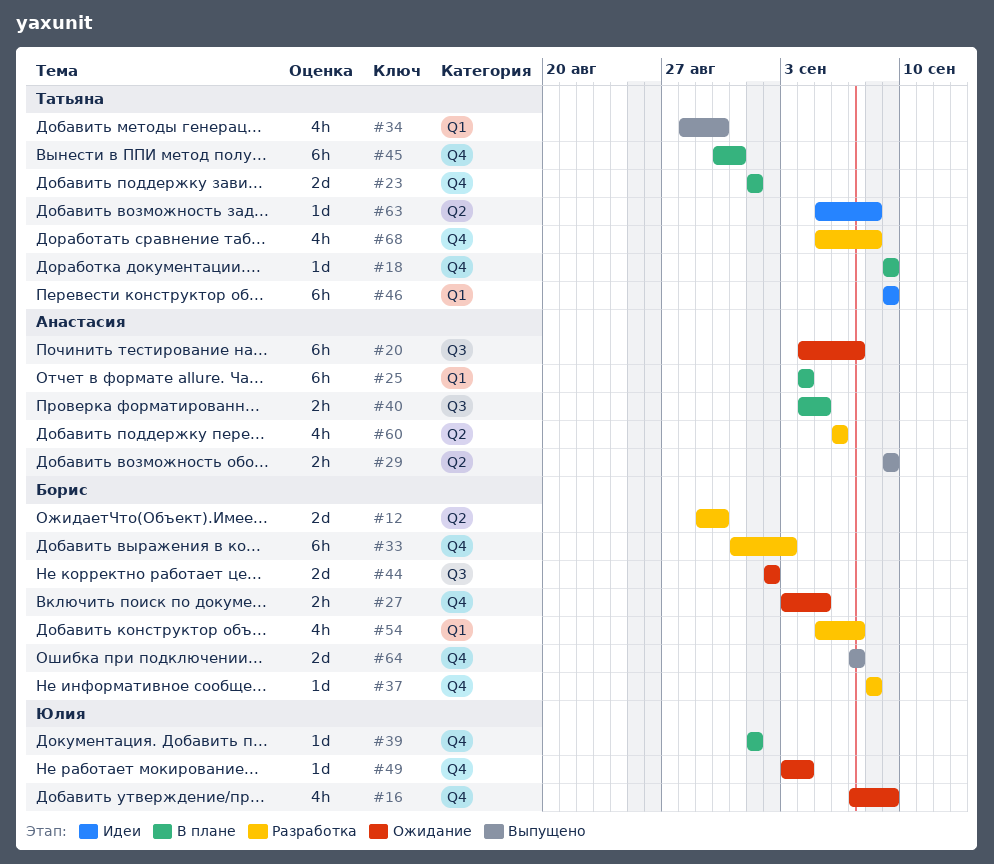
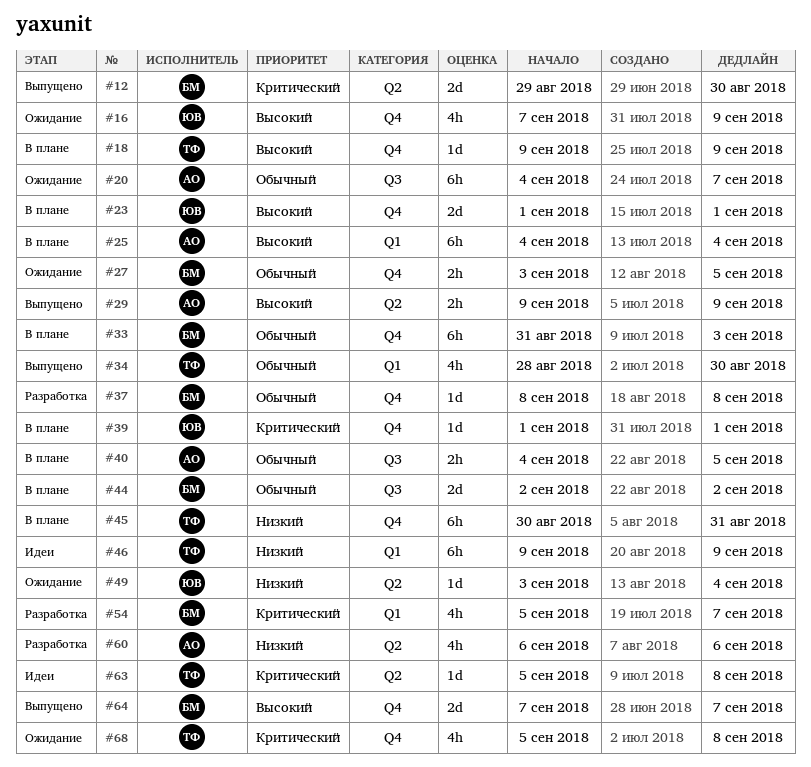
#12, status: Разработка -> Выпущено
#23, owner: Татьяна -> Юлия
#33, status: Разработка -> В плане
#44, status: Ожидание -> В плане
#49, label: Q4 -> Q2
#68, status: Разработка -> Ожидание

